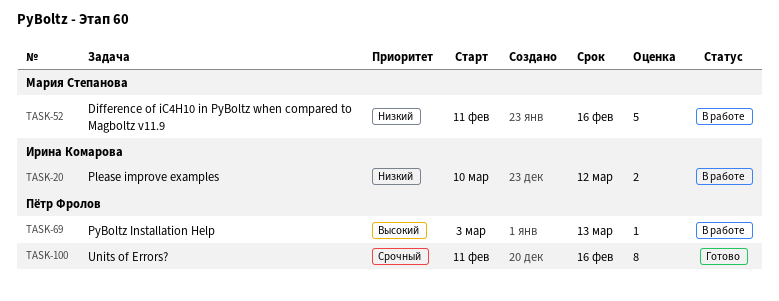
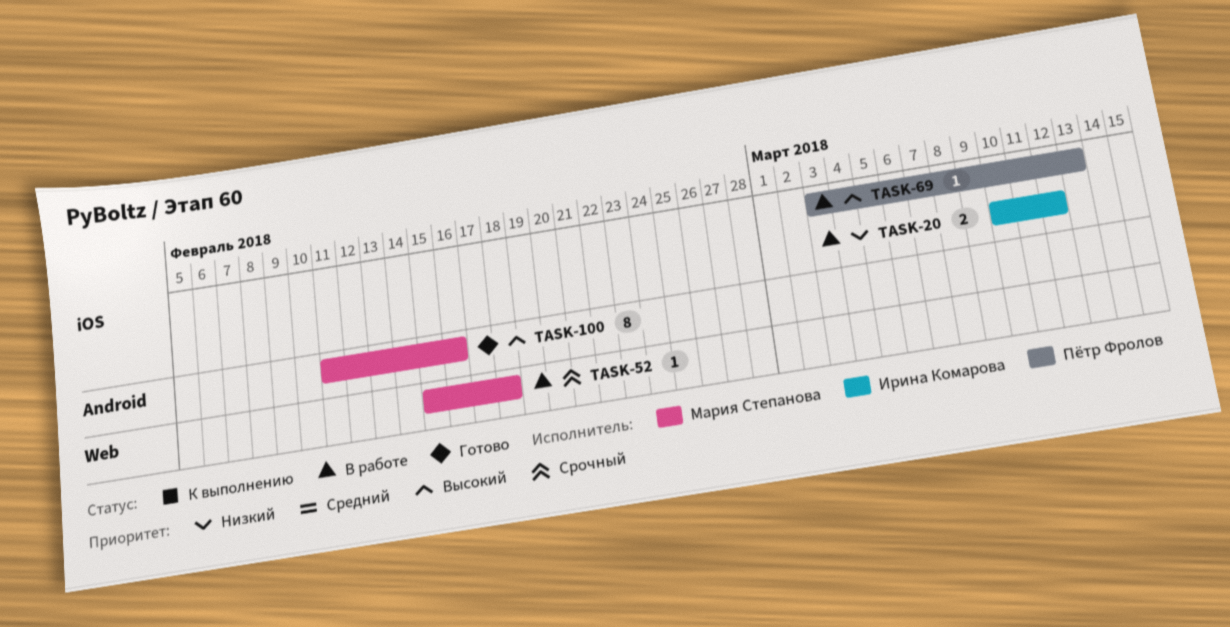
TASK-52, priority: Низкий -> Срочный
TASK-52, estimate: 5 -> 1
TASK-52, start: Feb 11 -> Feb 15
TASK-52, due: Feb 16 -> Feb 18
TASK-100, owner: Пётр Фролов -> Мария Степанова
TASK-100, priority: Срочный -> Высокий

